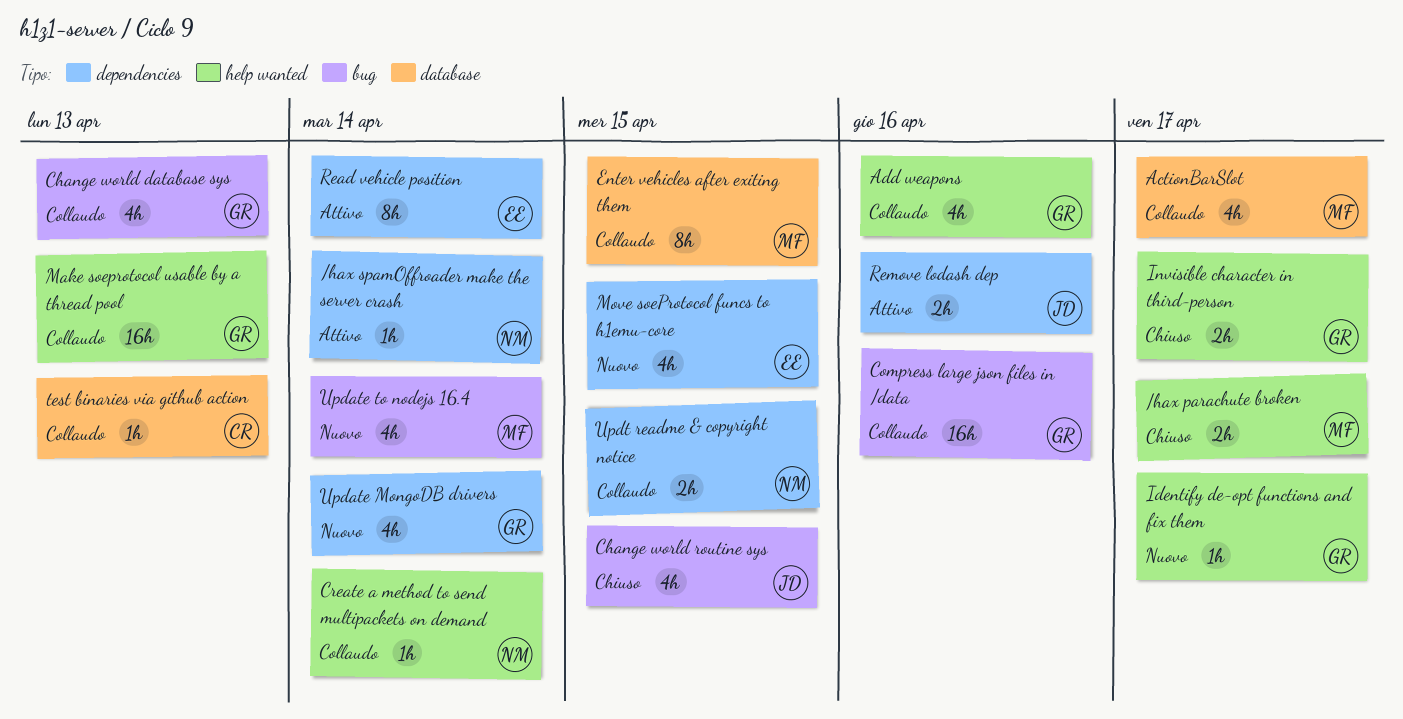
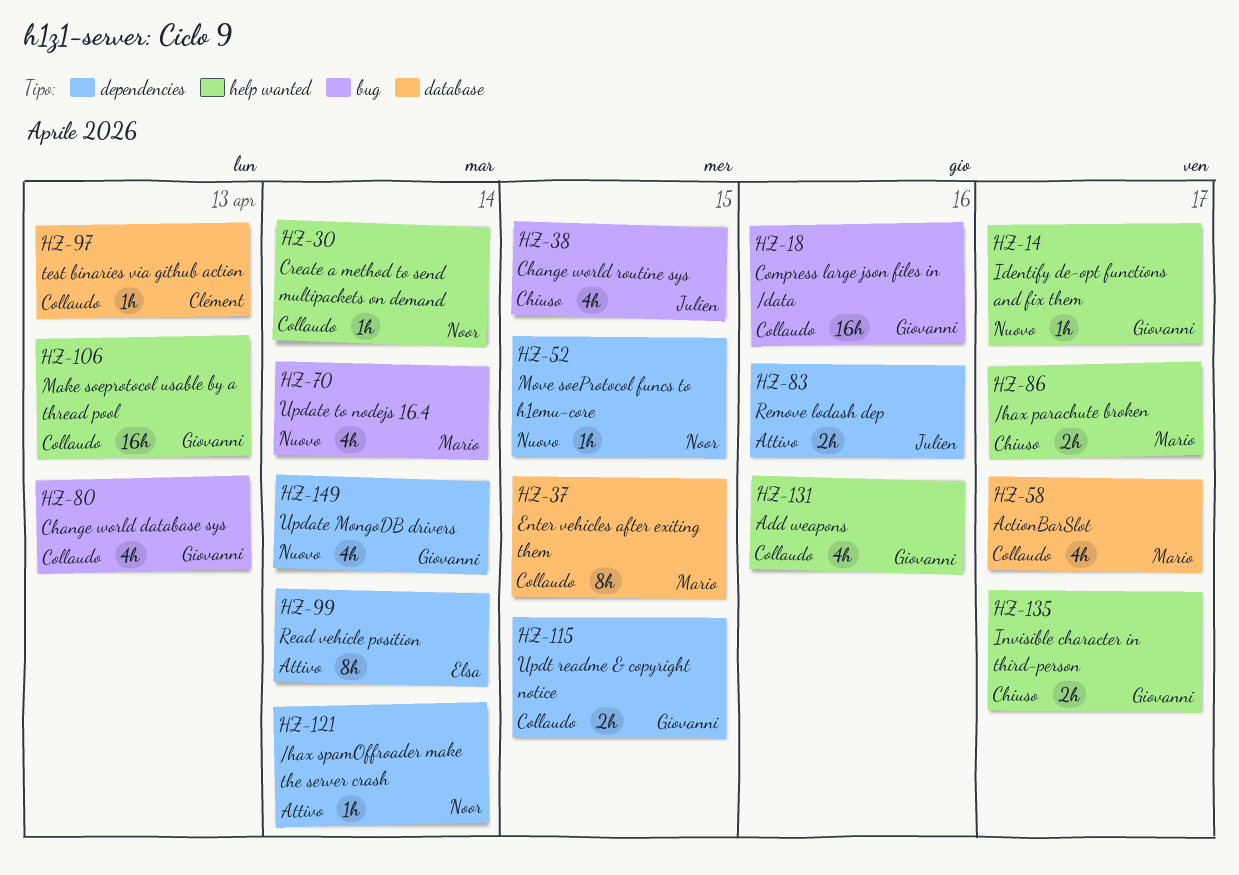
Move soeProtocol funcs to h1emu-core, owner: Elsa -> Noor
Move soeProtocol funcs to h1emu-core, estimate: 4h -> 1h
Updt readme & copyright notice, owner: Noor -> Giovanni

